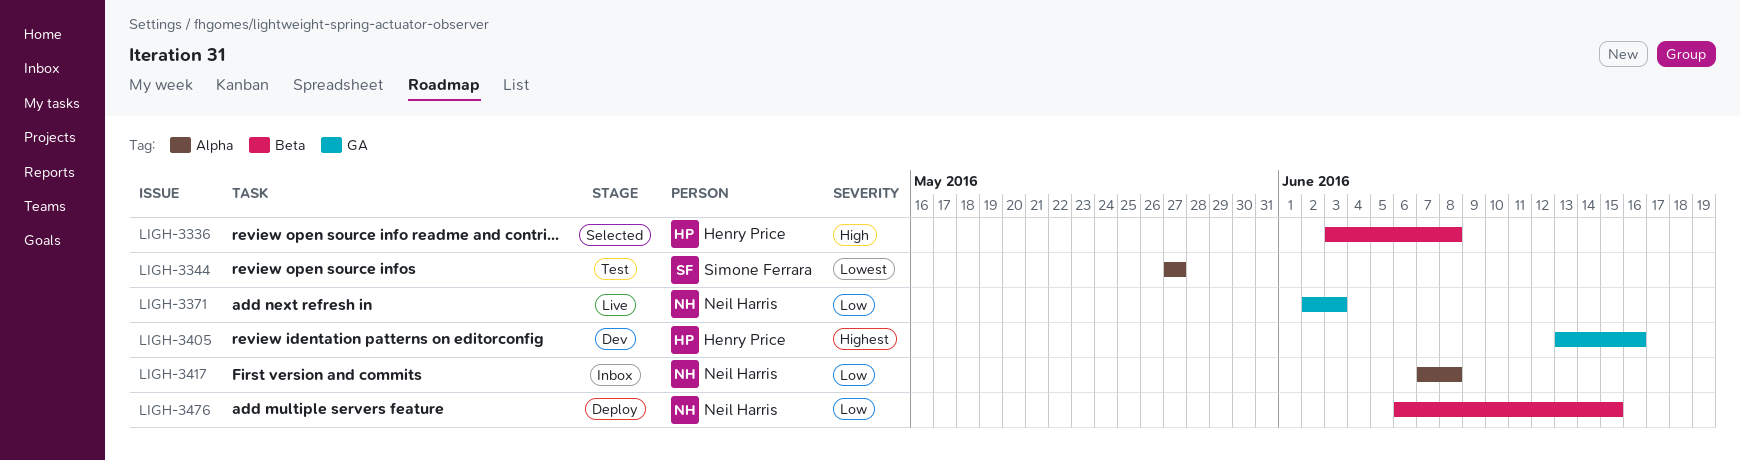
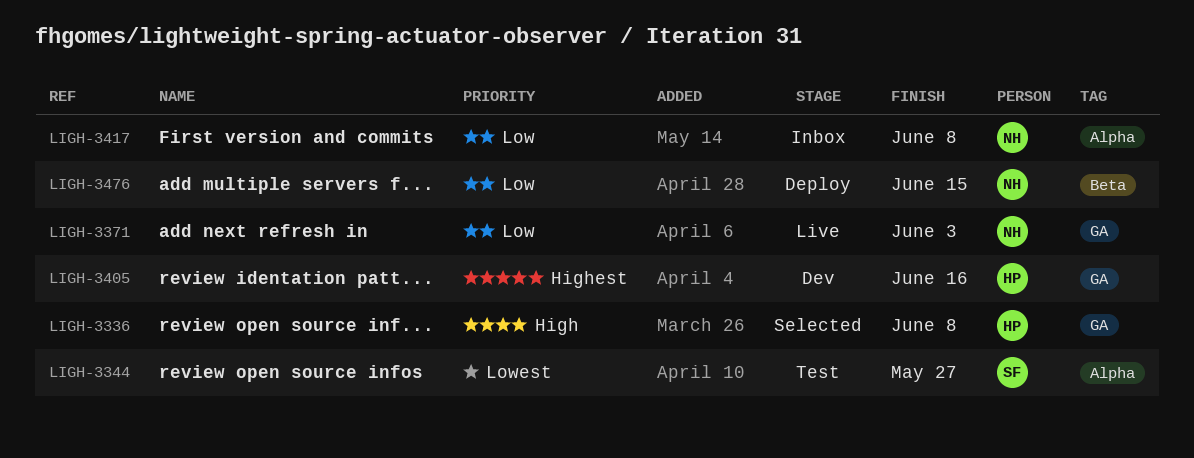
LIGH-3336, label: Beta -> GA

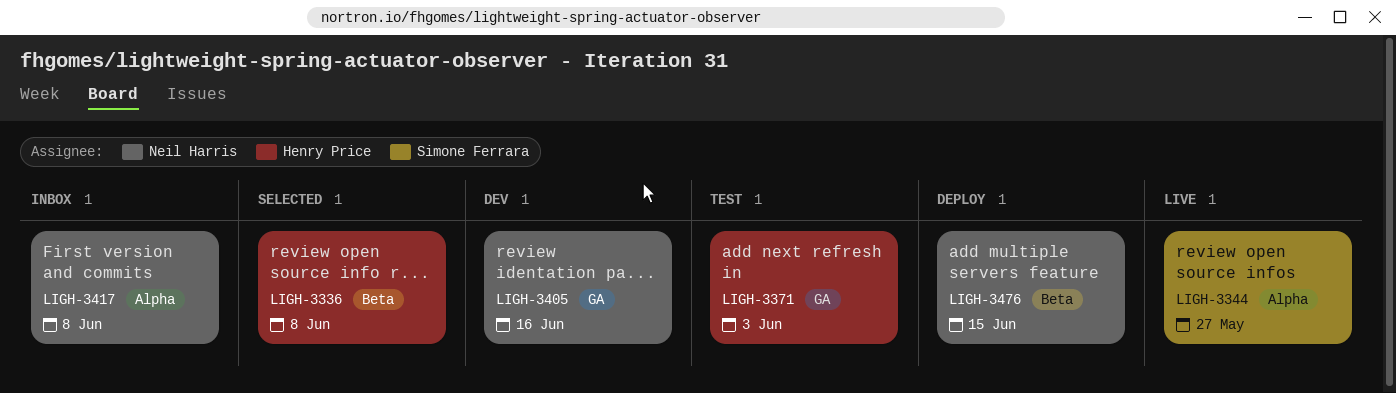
LIGH-3336, label: GA -> Beta
LIGH-3344, status: Test -> Live
LIGH-3371, status: Live -> Test
LIGH-3371, owner: Neil Harris -> Henry Price
LIGH-3405, owner: Henry Price -> Neil Harris

